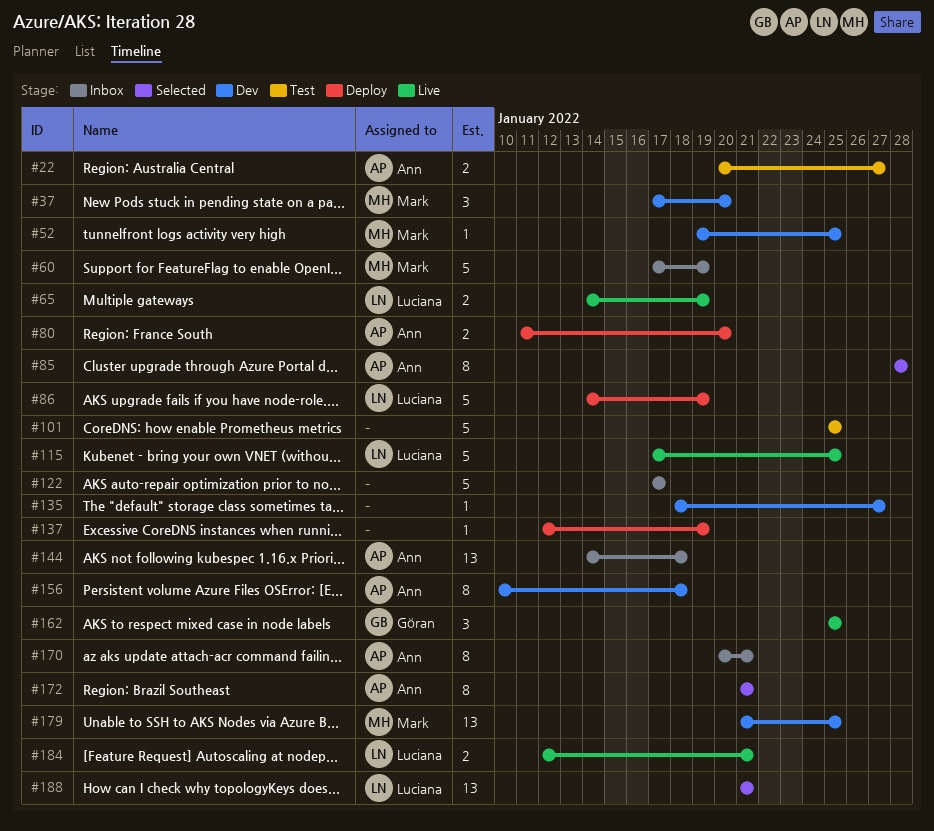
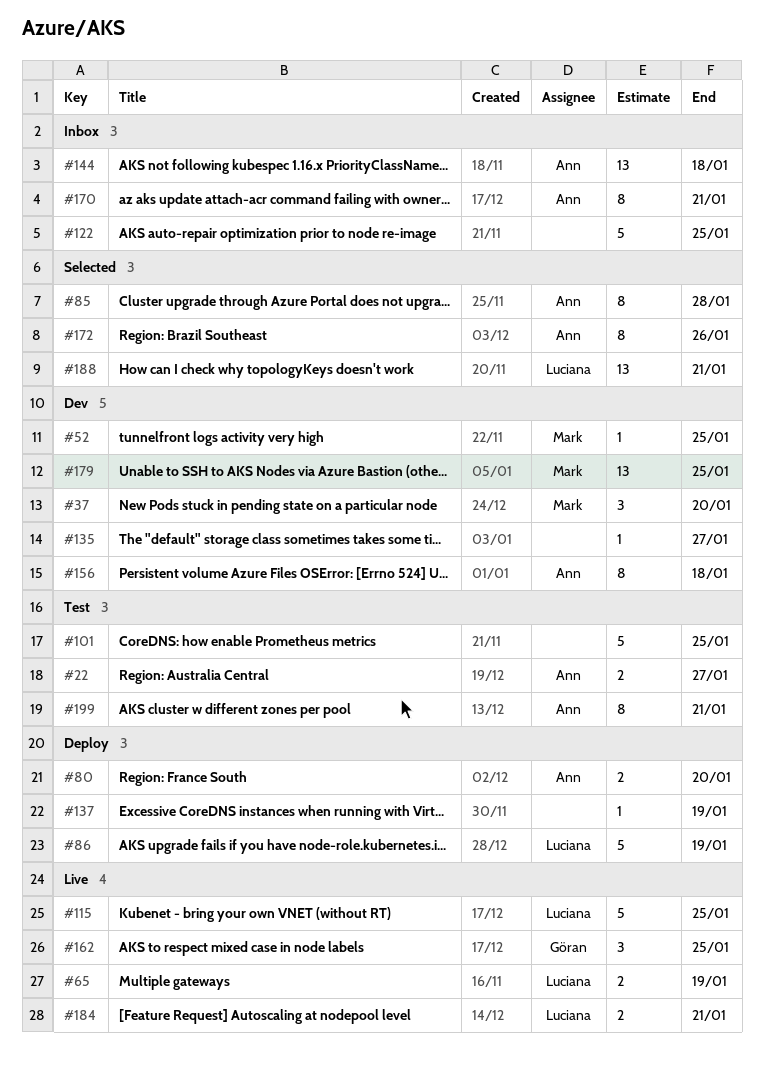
#60: present -> none
#122, due: Jan 17 -> Jan 25
#172, due: Jan 21 -> Jan 26
#199: none -> present

